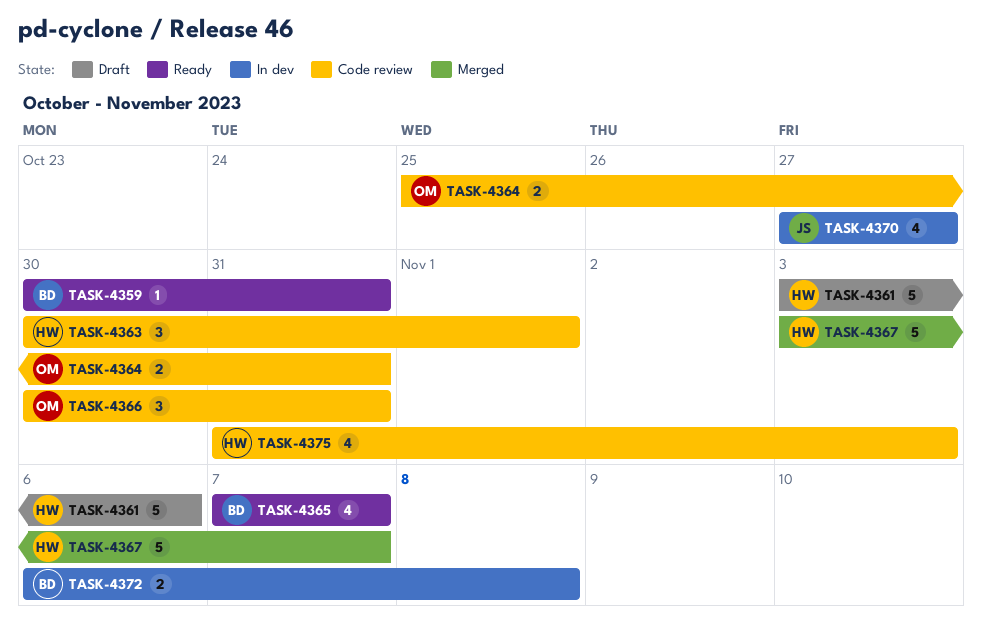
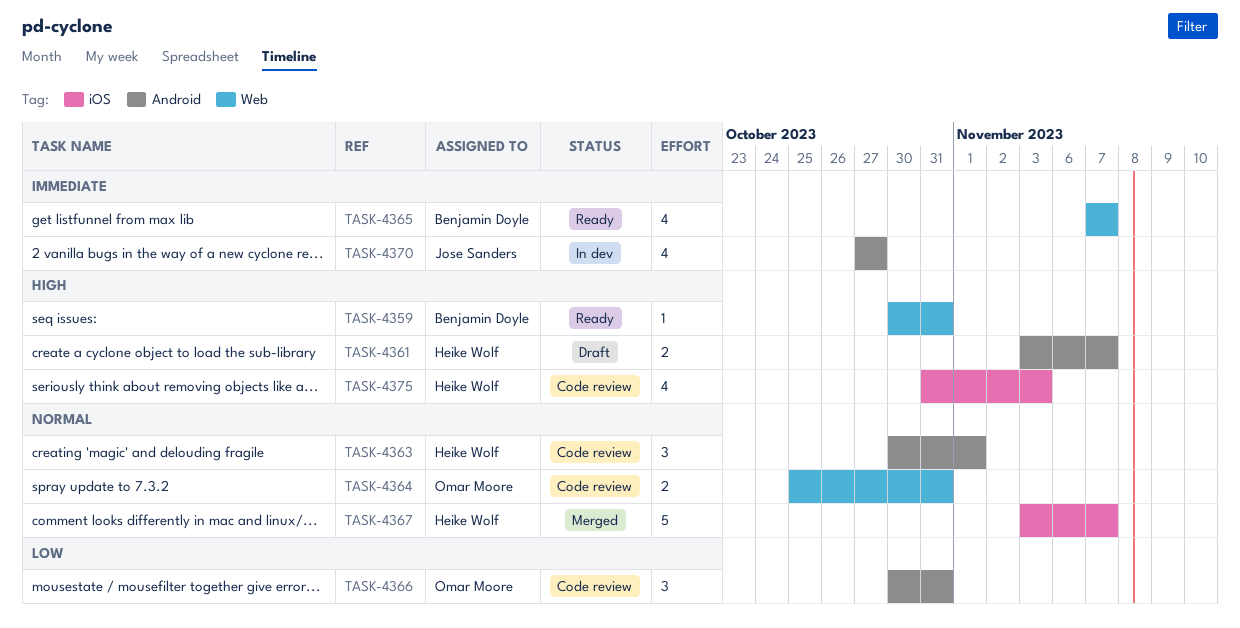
TASK-4361, estimate: 5 -> 2
TASK-4361, due: Nov 6 -> Nov 7
TASK-4372: present -> none

